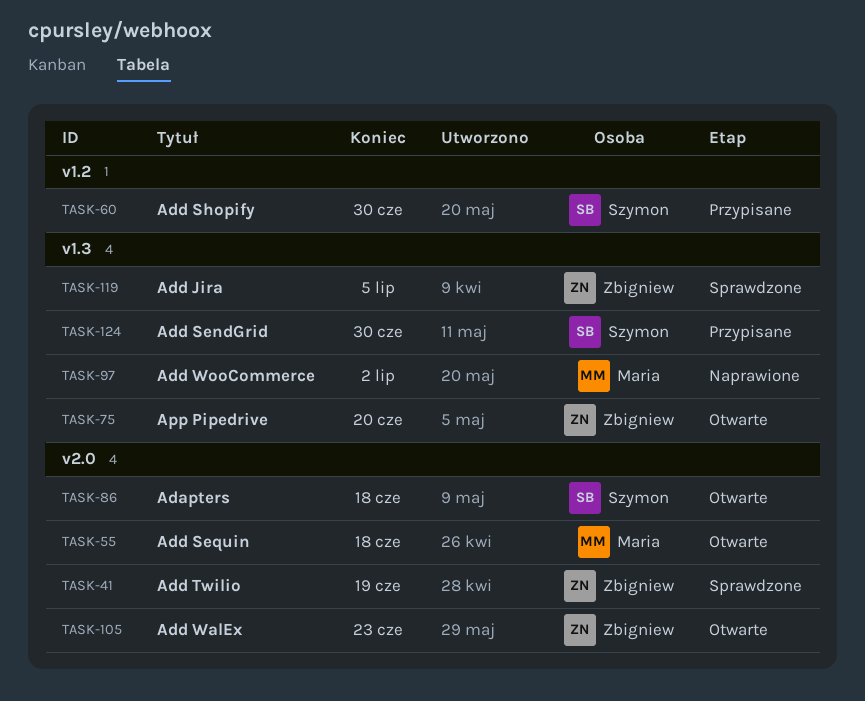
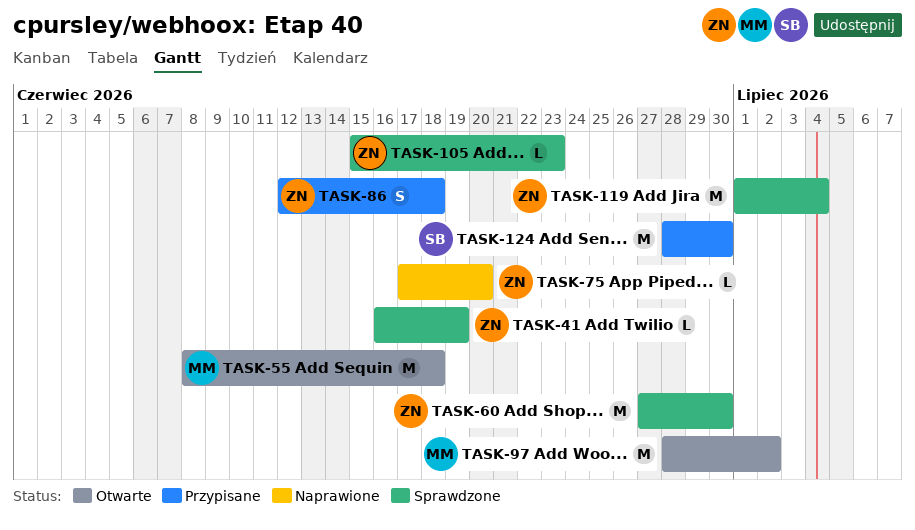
TASK-60, status: Przypisane -> Sprawdzone
TASK-60, owner: Szymon -> Zbigniew
TASK-75, status: Otwarte -> Naprawione
TASK-86, status: Otwarte -> Przypisane
TASK-86, owner: Szymon -> Zbigniew
TASK-97, status: Naprawione -> Otwarte
TASK-105, status: Otwarte -> Sprawdzone
TASK-119, due: Jul 5 -> Jul 4

